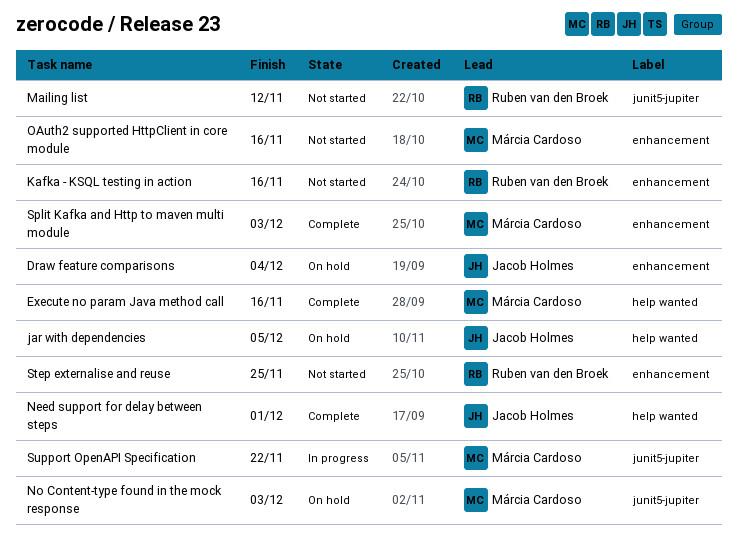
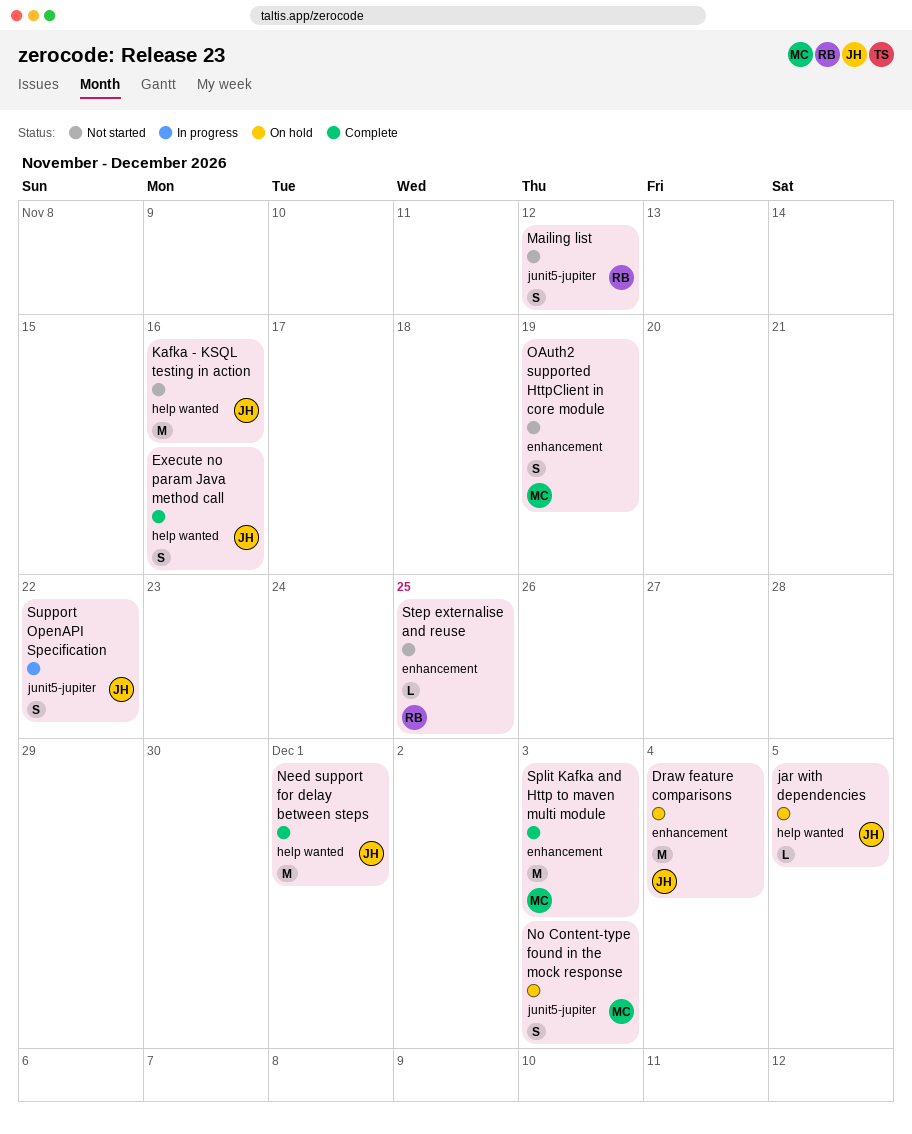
Execute no param Java method call, owner: Márcia Cardoso -> Jacob Holmes
Kafka - KSQL testing in action, owner: Ruben van den Broek -> Jacob Holmes
Kafka - KSQL testing in action, label: enhancement -> help wanted
OAuth2 supported HttpClient in core module, due: Nov 16 -> Nov 19
Support OpenAPI Specification, owner: Márcia Cardoso -> Jacob Holmes

